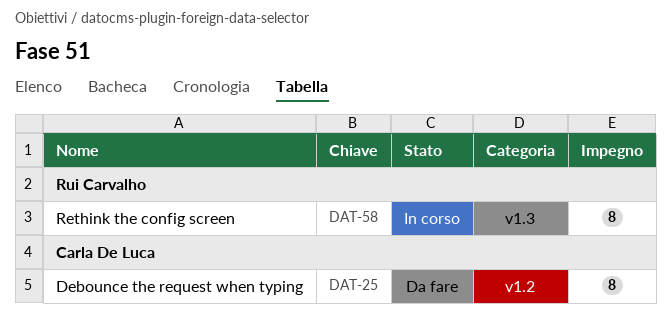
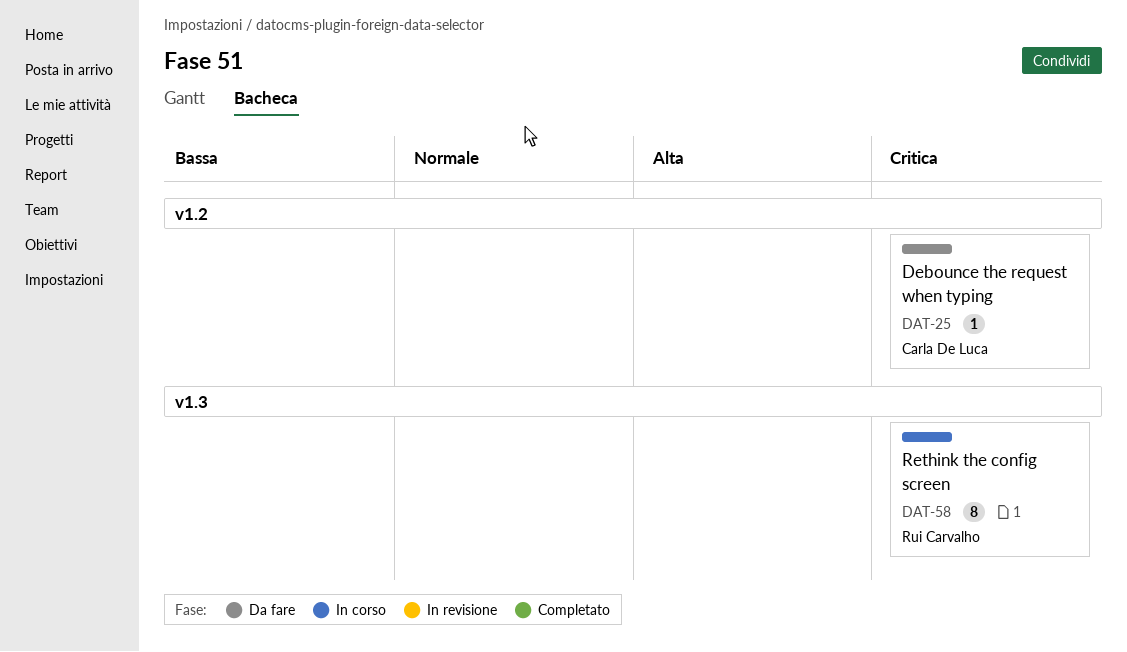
DAT-25, estimate: 8 -> 1

